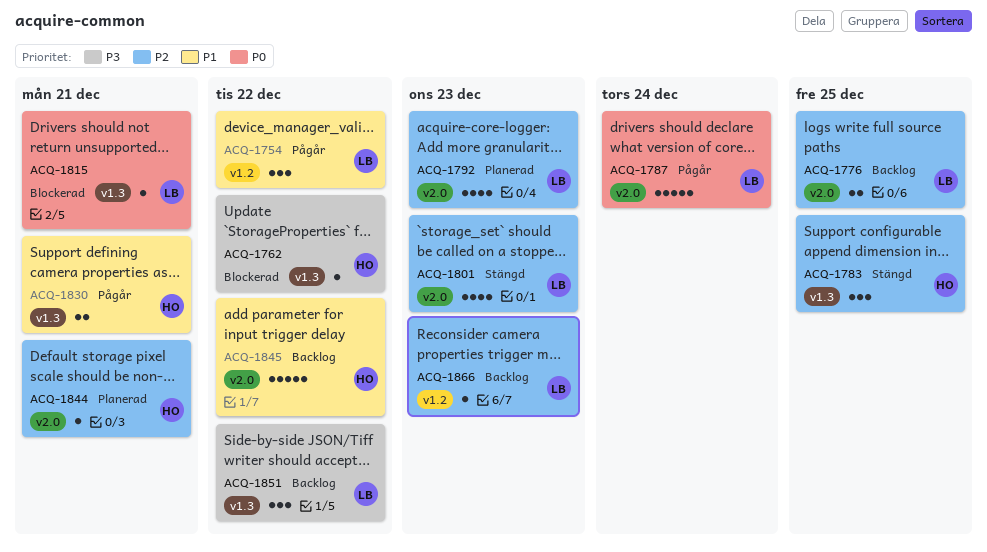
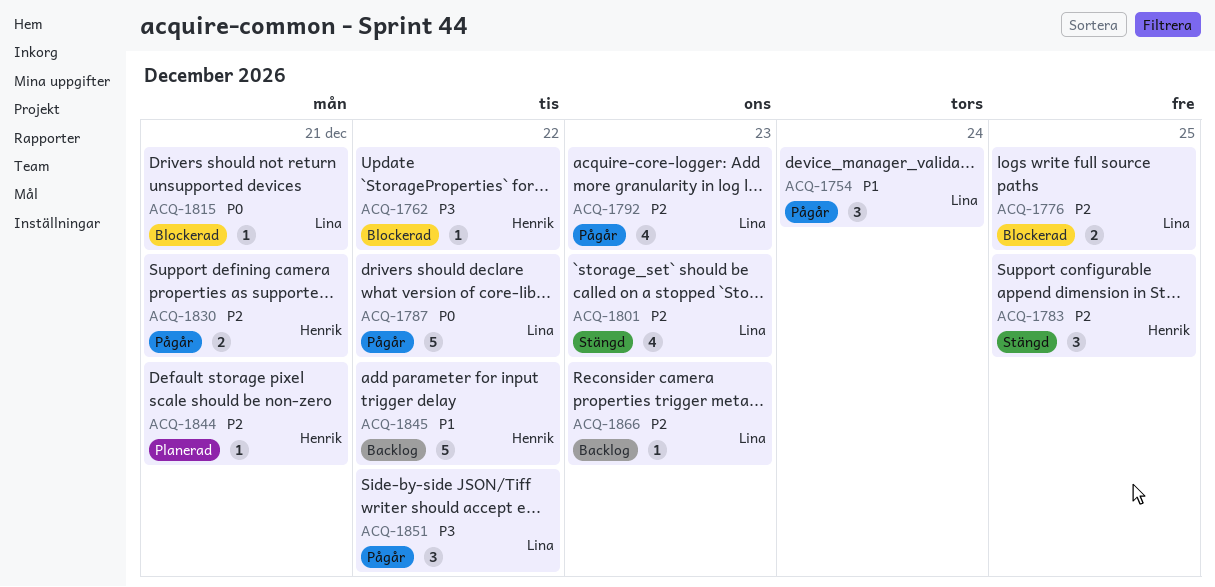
ACQ-1754, due: Dec 22 -> Dec 24
ACQ-1776, status: Backlog -> Blockerad
ACQ-1787, due: Dec 24 -> Dec 22
ACQ-1792, status: Planerad -> Pågår
ACQ-1830, priority: P1 -> P2
ACQ-1851, status: Backlog -> Pågår

